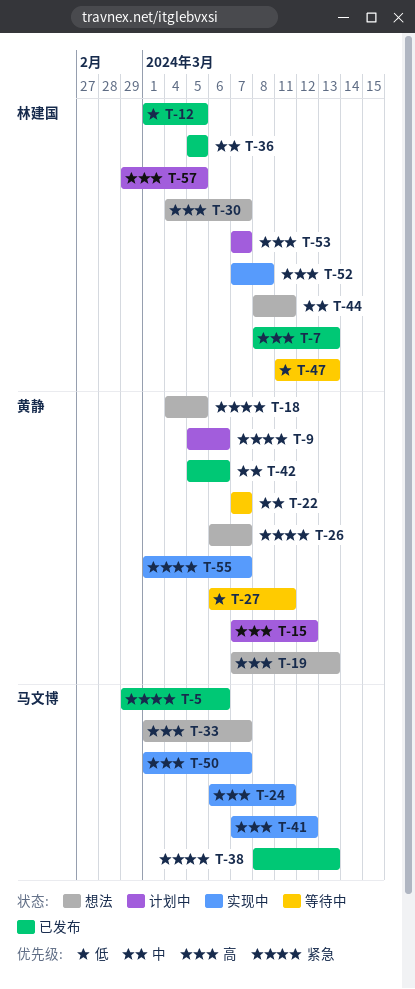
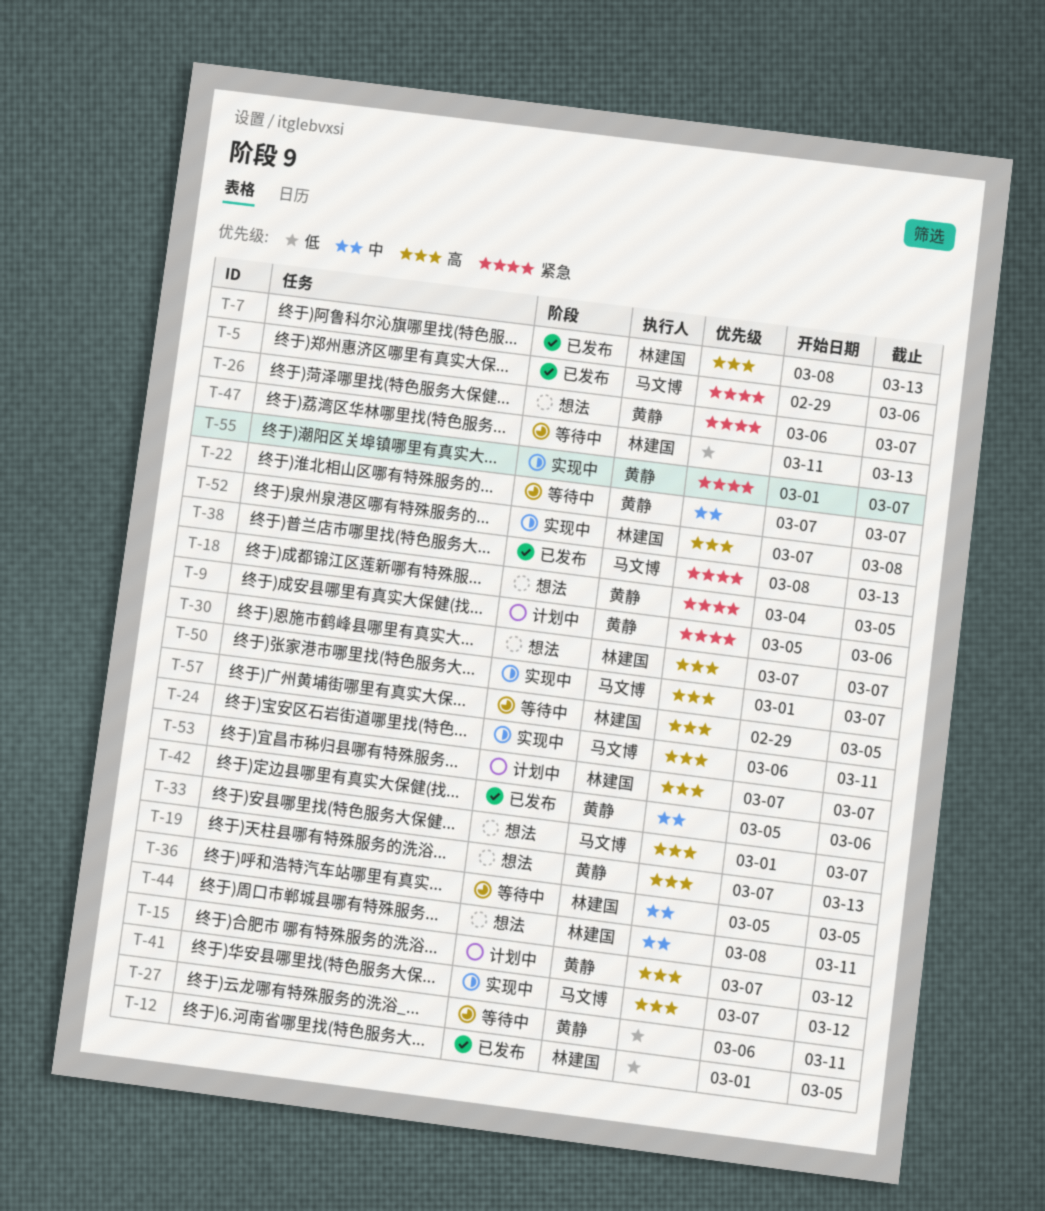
T-30, start: Mar 4 -> Mar 7
T-36, status: 已发布 -> 等待中
T-57, status: 计划中 -> 等待中

